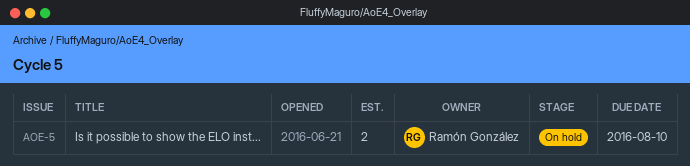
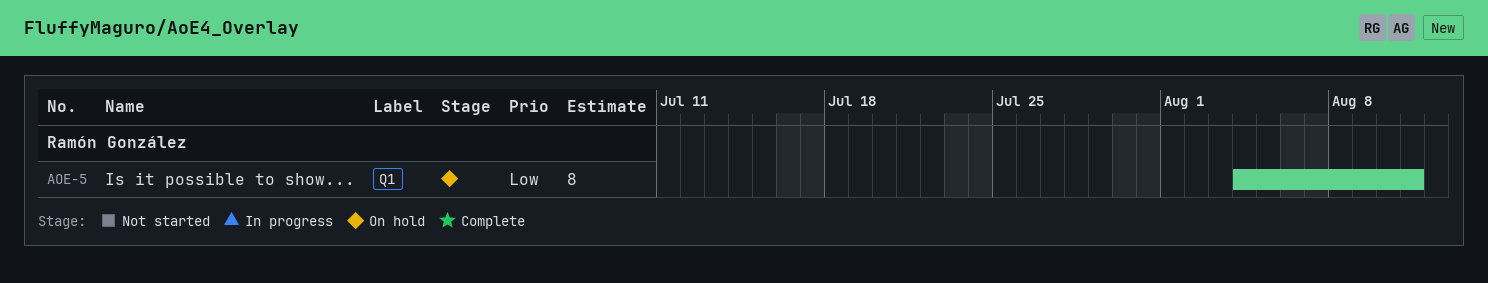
AOE-5, estimate: 2 -> 8
AOE-5, due: Aug 10 -> Aug 11

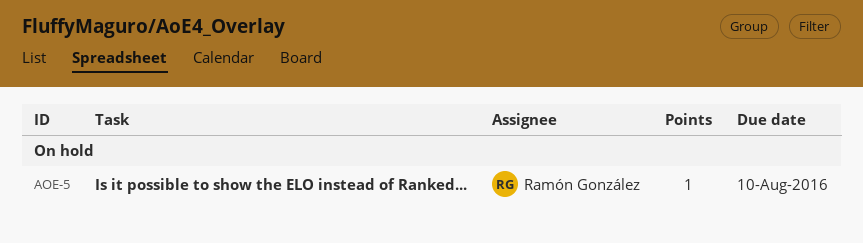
AOE-5, estimate: 8 -> 1
AOE-5, due: Aug 11 -> Aug 10

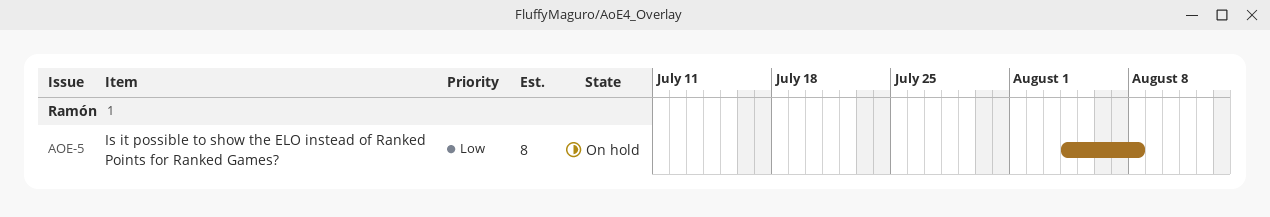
AOE-5, estimate: 1 -> 8
AOE-5, due: Aug 10 -> Aug 8

